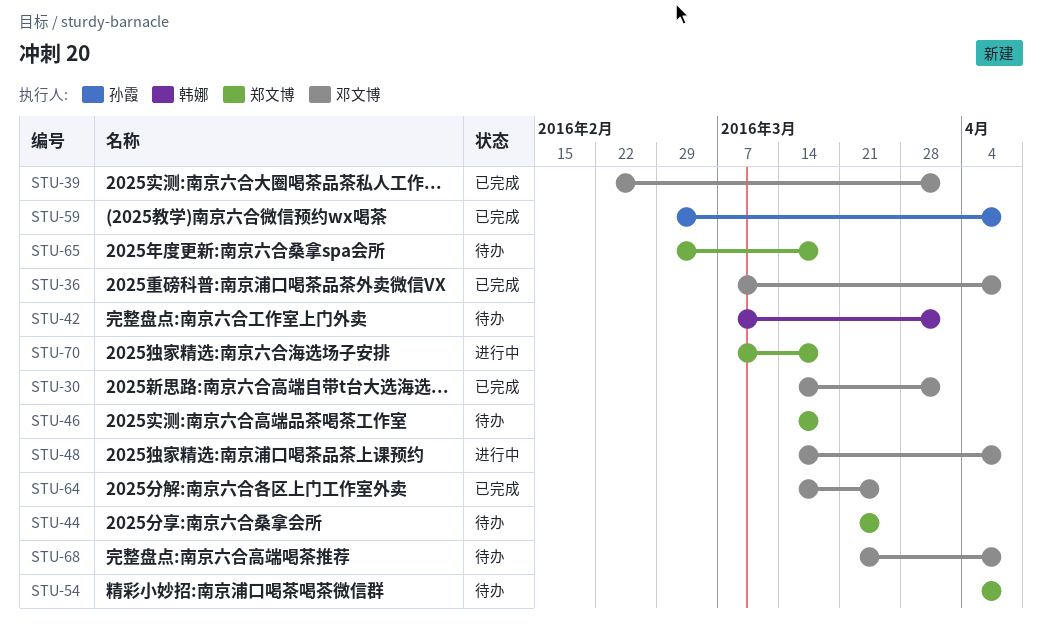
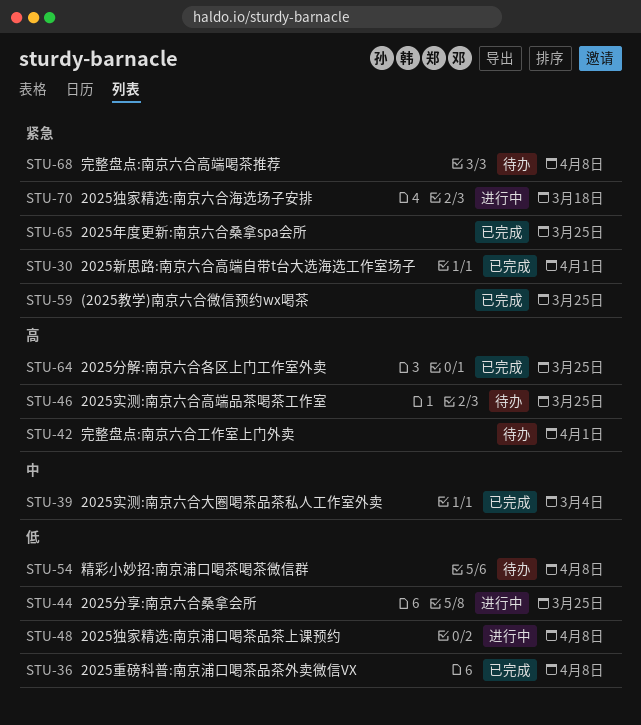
STU-39, due: Apr 1 -> Mar 4
STU-44, status: 待办 -> 进行中
STU-46, due: Mar 18 -> Mar 25
STU-59, due: Apr 8 -> Mar 25
STU-65, status: 待办 -> 已完成
STU-65, due: Mar 18 -> Mar 25

